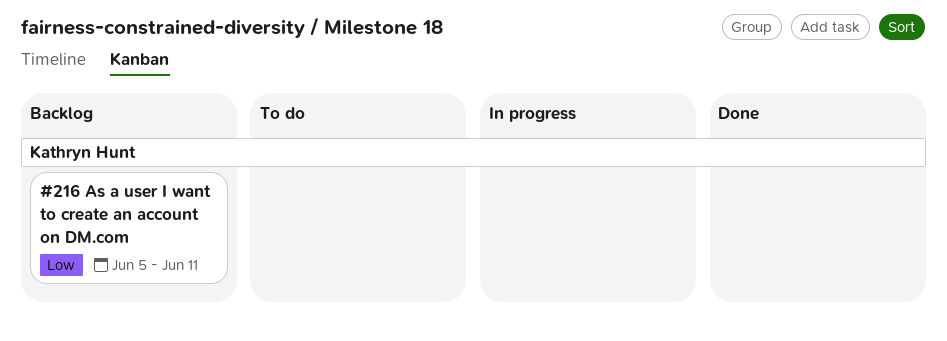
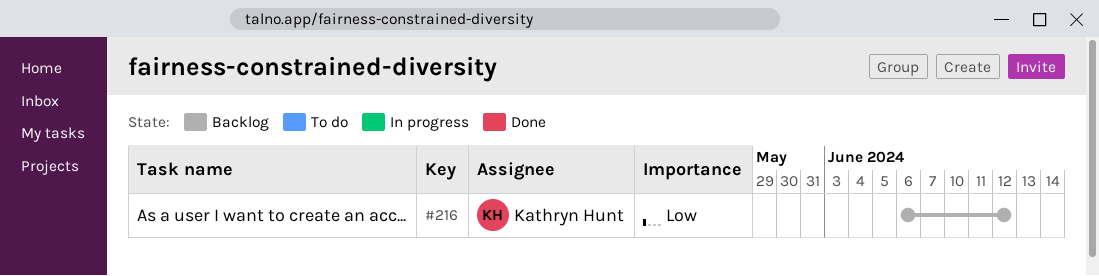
#216, start: Jun 5 -> Jun 6
#216, due: Jun 11 -> Jun 12

